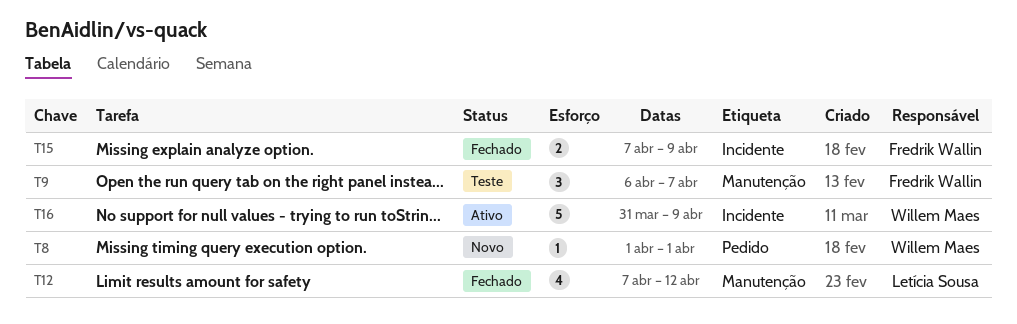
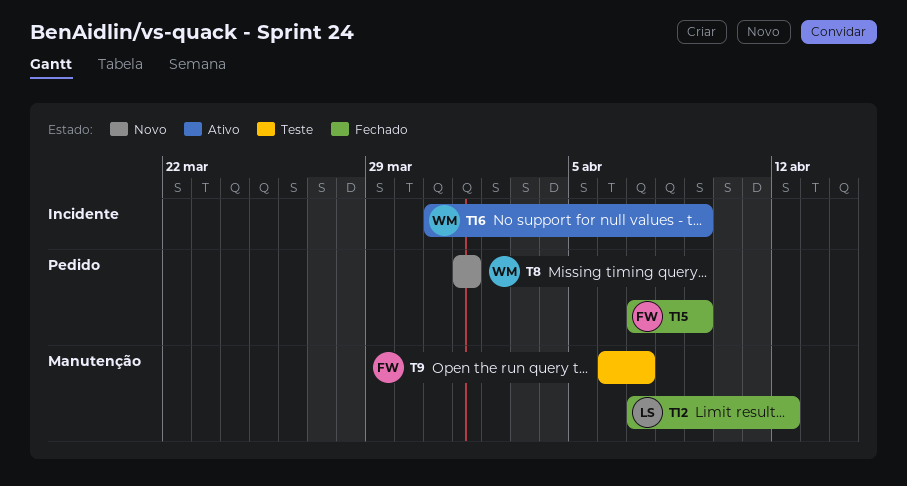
T15, label: Incidente -> Pedido

